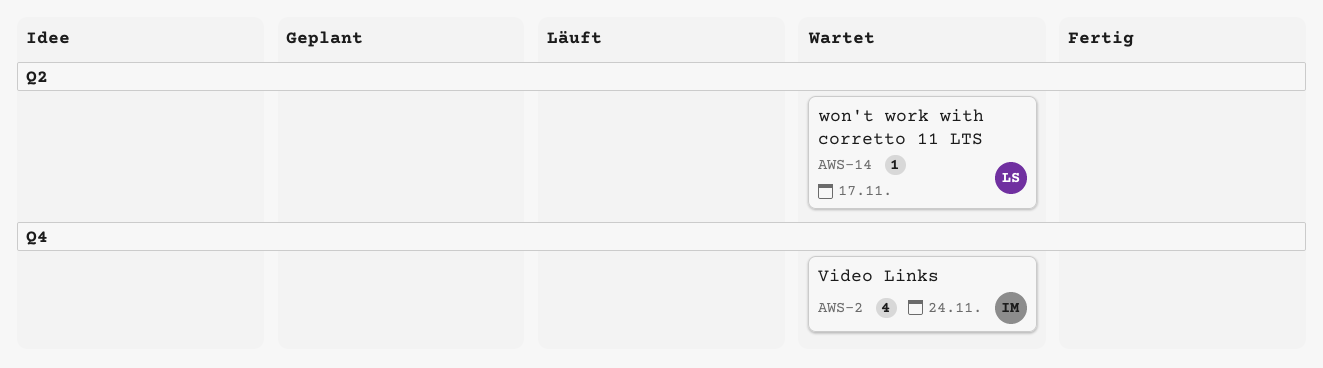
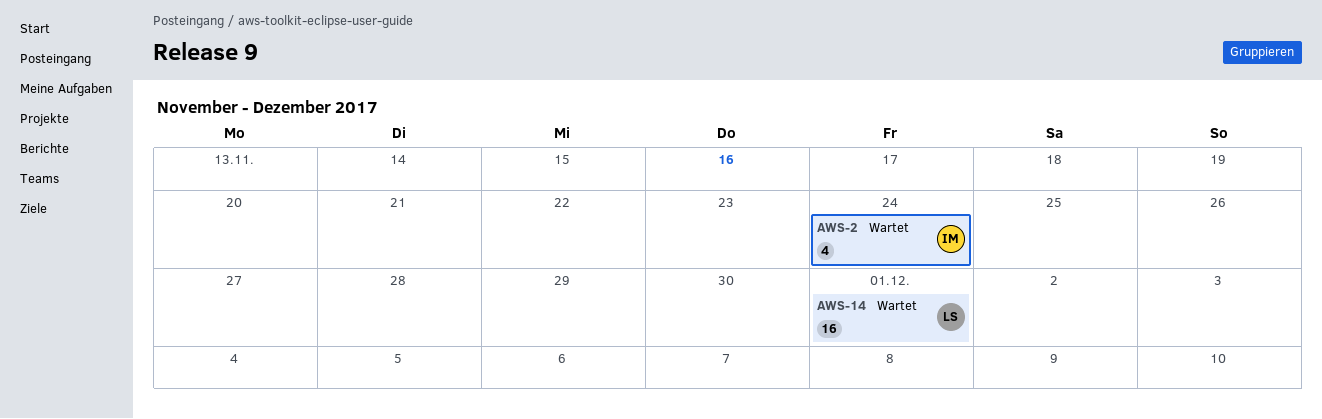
AWS-14, estimate: 1 -> 16
AWS-14, due: Nov 17 -> Dec 1

